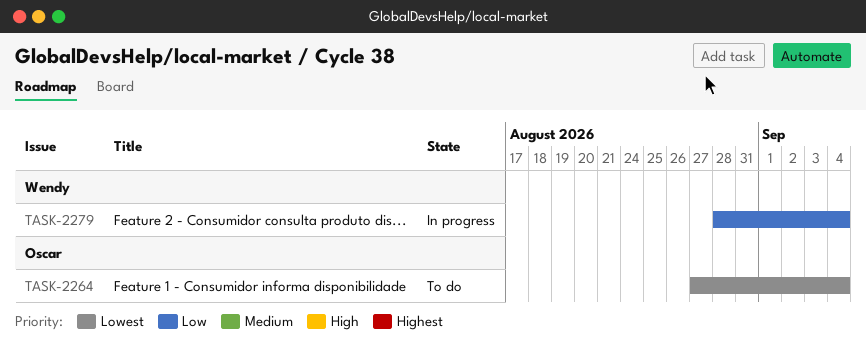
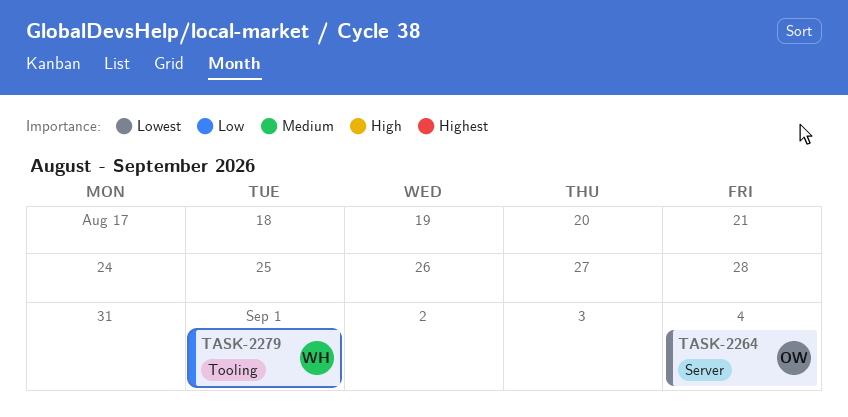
TASK-2279, due: Sep 4 -> Sep 1

